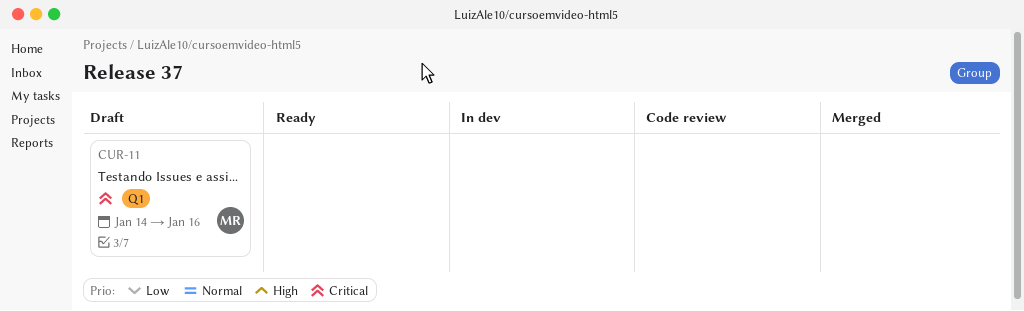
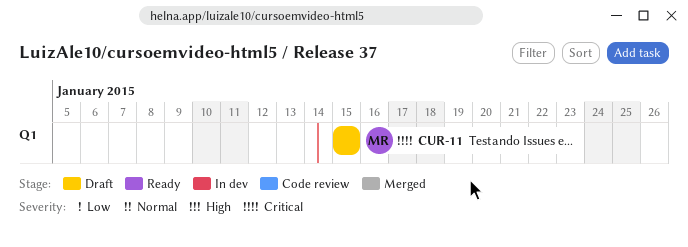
CUR-11, start: Jan 14 -> Jan 15
CUR-11, due: Jan 16 -> Jan 15

